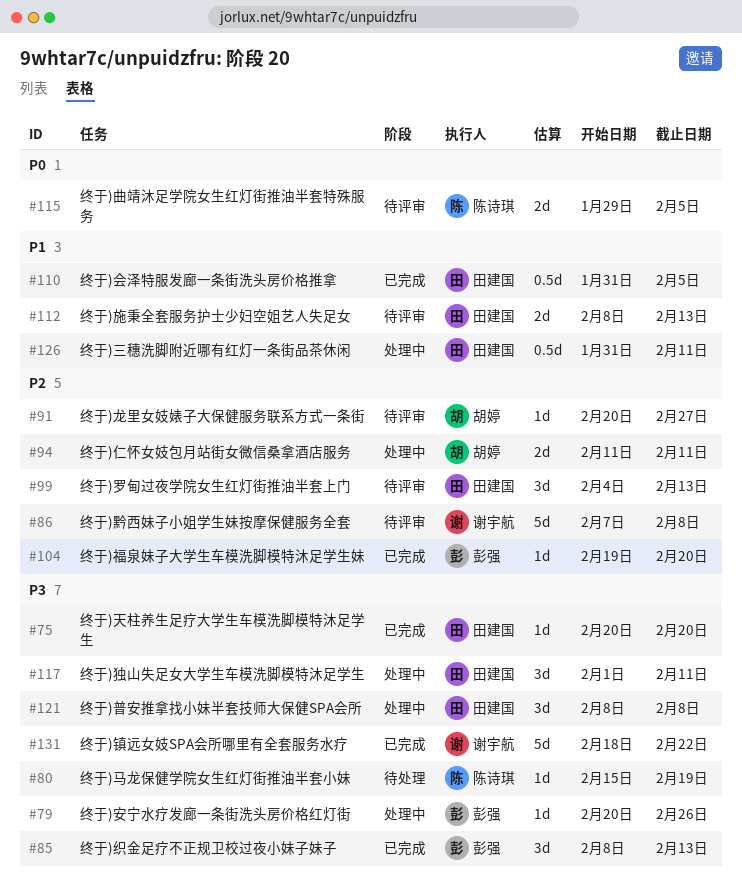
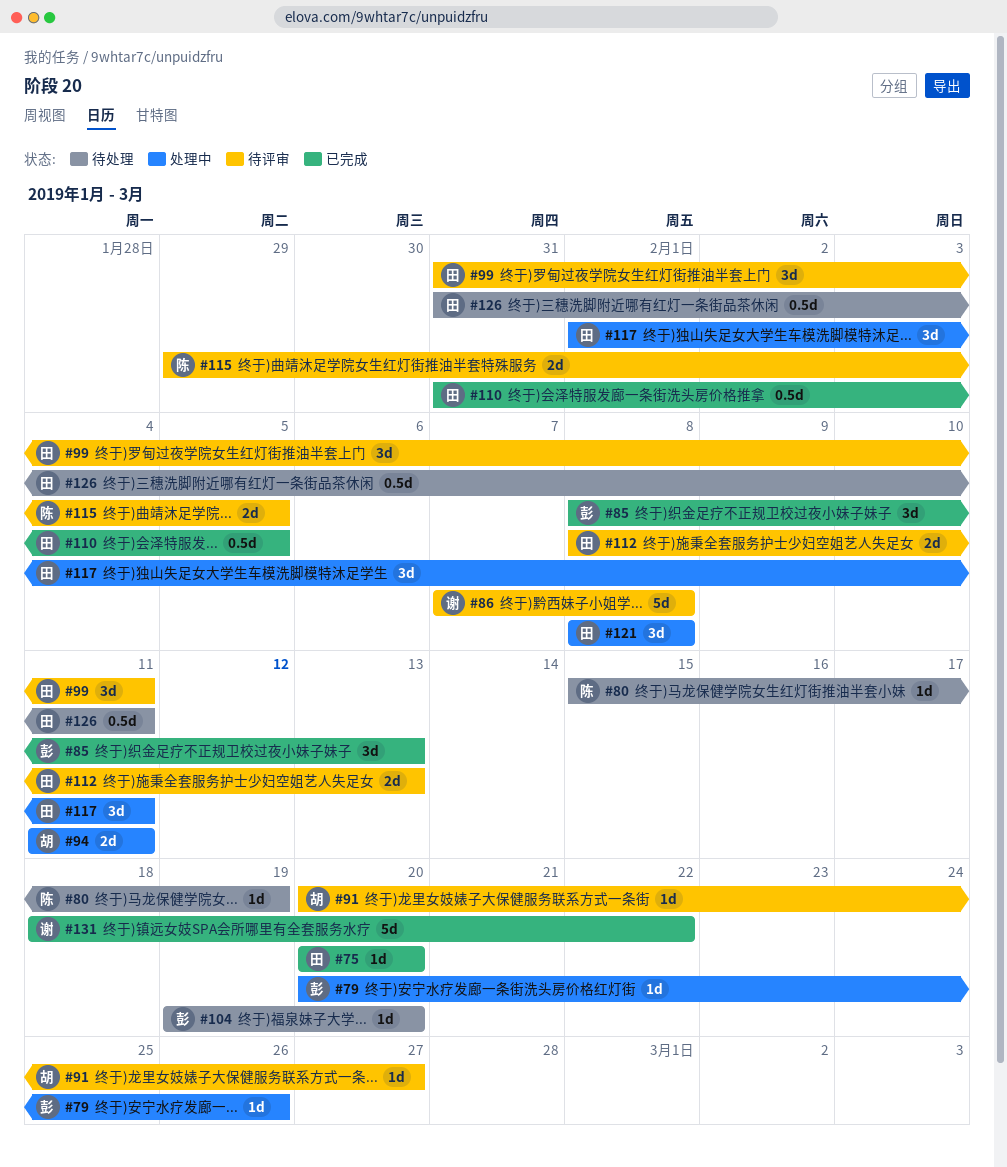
#99, start: Feb 4 -> Jan 31
#99, due: Feb 13 -> Feb 11
#104, status: 已完成 -> 待处理
#126, status: 处理中 -> 待处理

